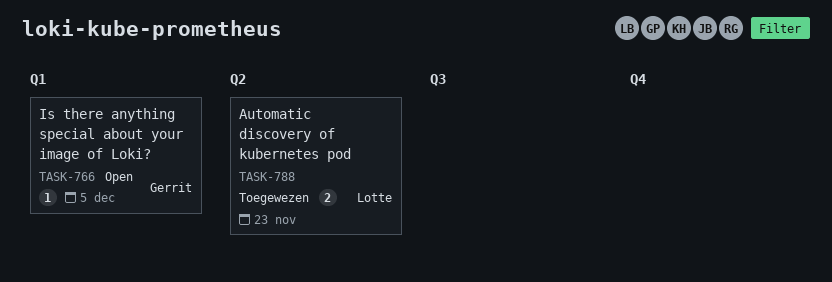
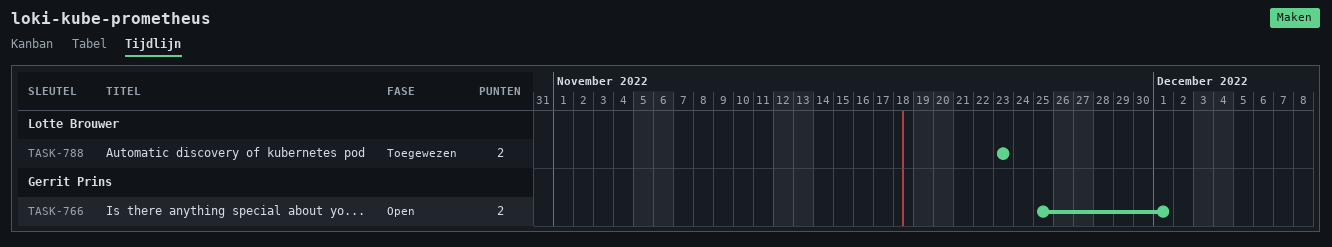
TASK-766, estimate: 1 -> 2
TASK-766, due: Dec 5 -> Dec 1

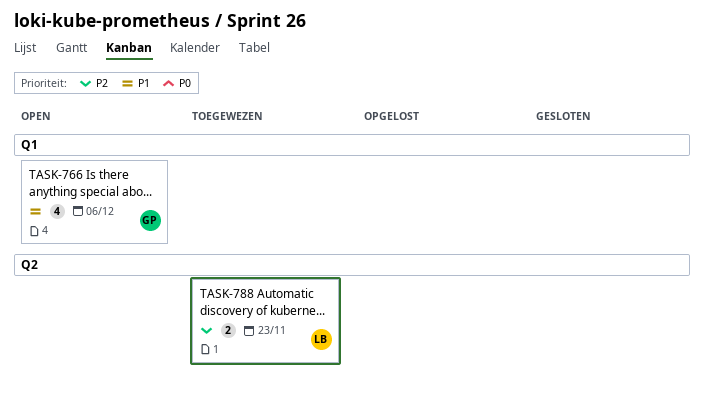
TASK-766, estimate: 2 -> 4
TASK-766, due: Dec 1 -> Dec 6

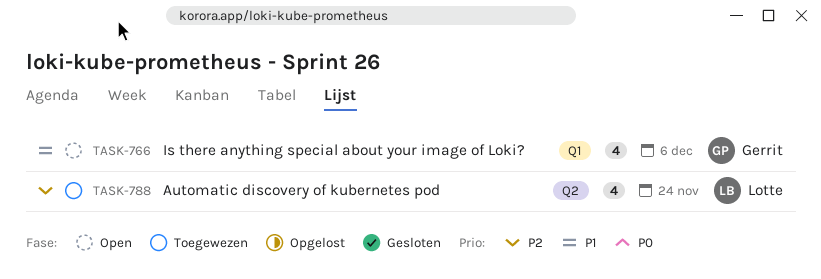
TASK-788, estimate: 2 -> 4
TASK-788, due: Nov 23 -> Nov 24

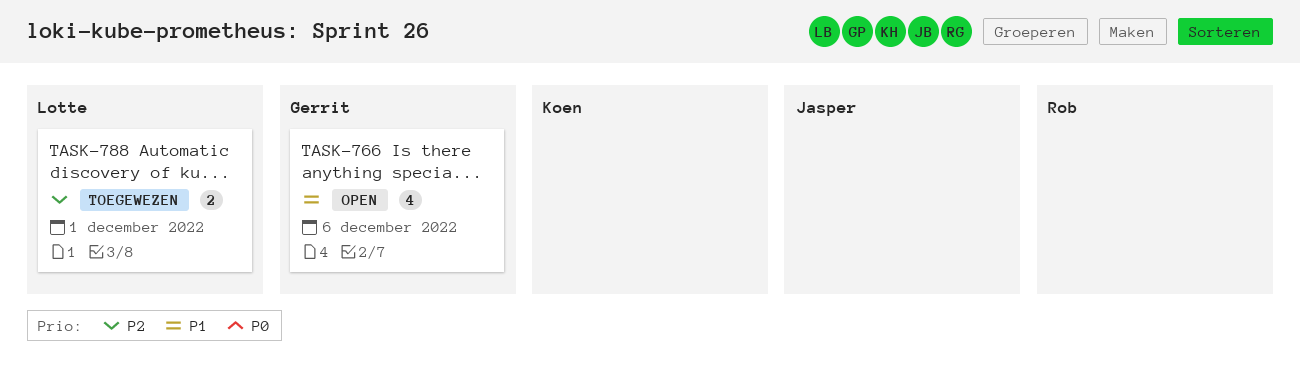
TASK-788, estimate: 4 -> 2
TASK-788, due: Nov 24 -> Dec 1

